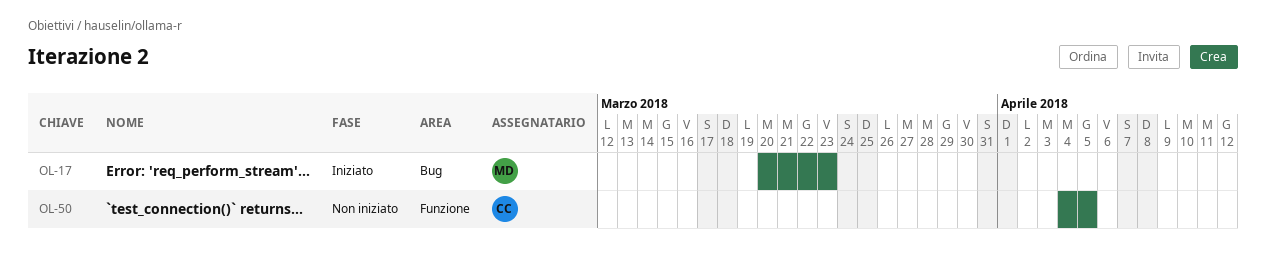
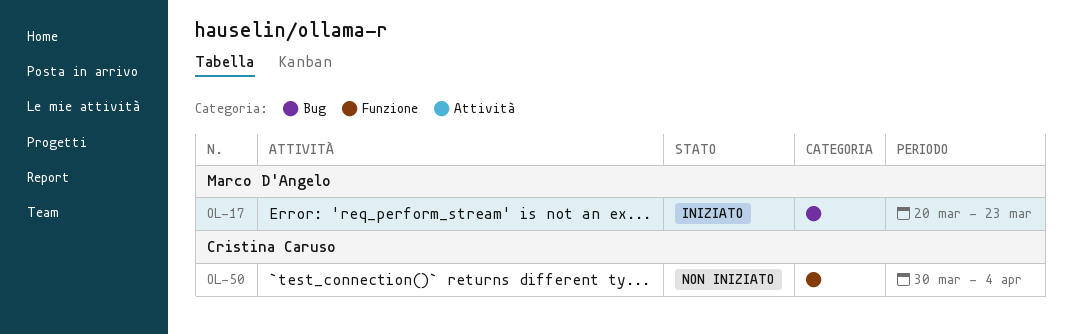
OL-50, start: Apr 4 -> Mar 30
OL-50, due: Apr 5 -> Apr 4

